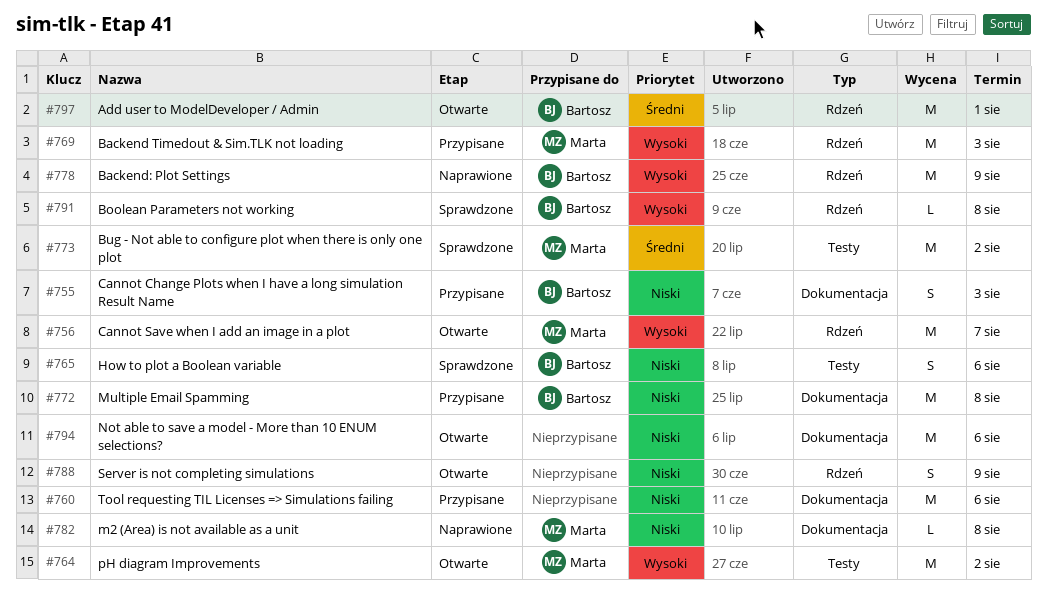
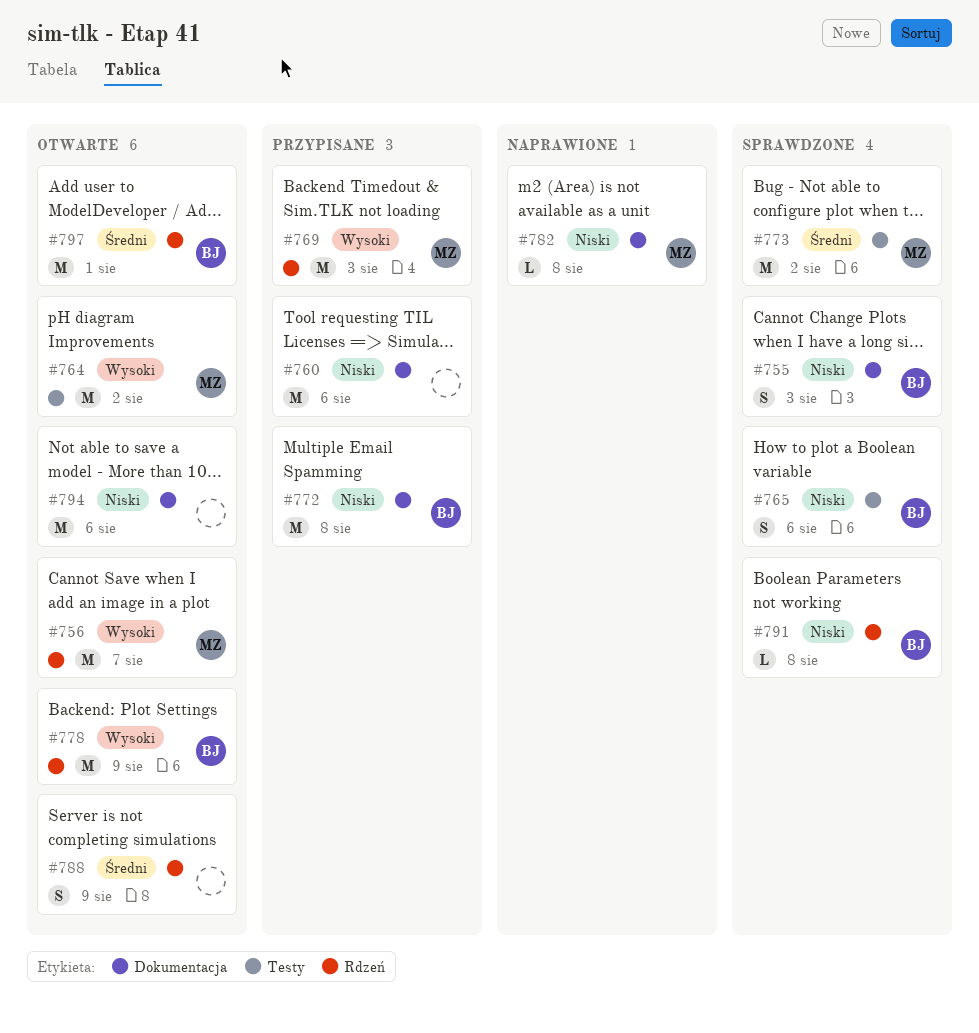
#755, status: Przypisane -> Sprawdzone
#778, status: Naprawione -> Otwarte
#788, priority: Niski -> Średni
#791, priority: Wysoki -> Niski

